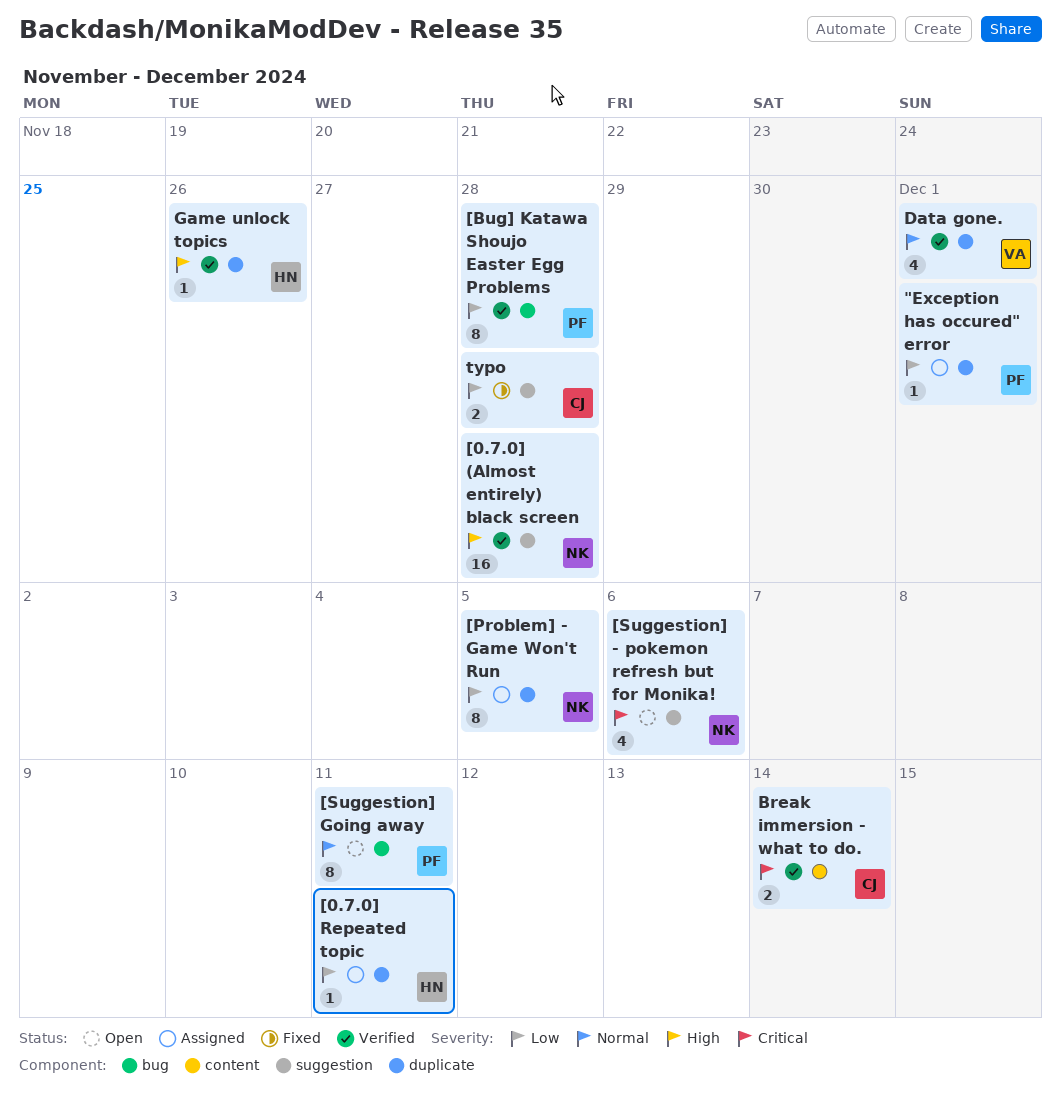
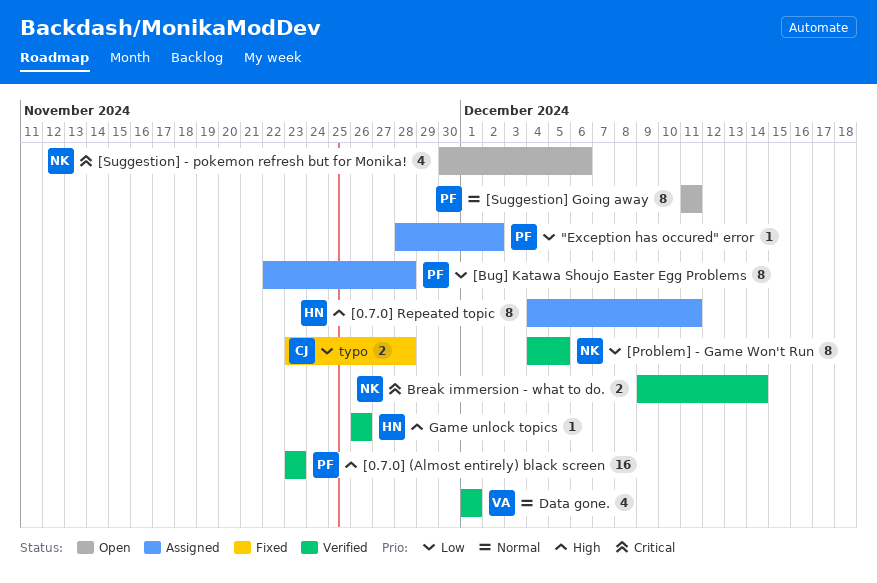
"Exception has occured" error, due: Dec 1 -> Dec 2
[0.7.0] (Almost entirely) black screen, owner: NK -> PF
[0.7.0] (Almost entirely) black screen, due: Nov 28 -> Nov 23
[0.7.0] Repeated topic, priority: Low -> High
[0.7.0] Repeated topic, estimate: 1 -> 8
[Bug] Katawa Shoujo Easter Egg Problems, status: Verified -> Assigned
[Problem] - Game Won't Run, status: Assigned -> Verified
Break immersion - what to do., owner: CJ -> NK

